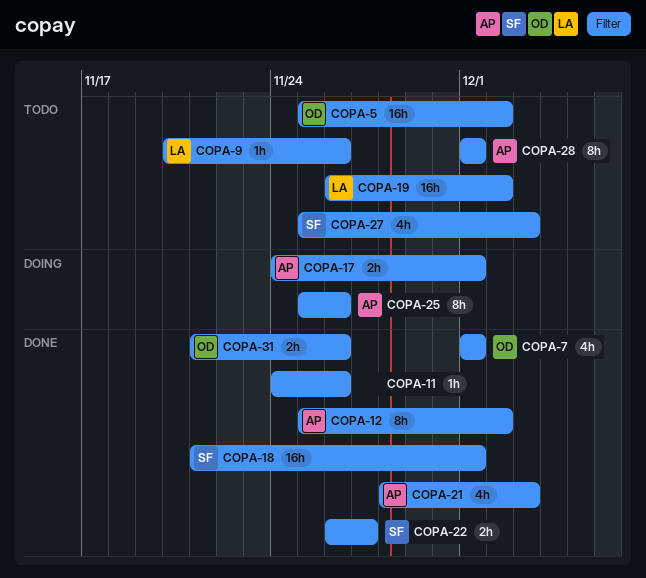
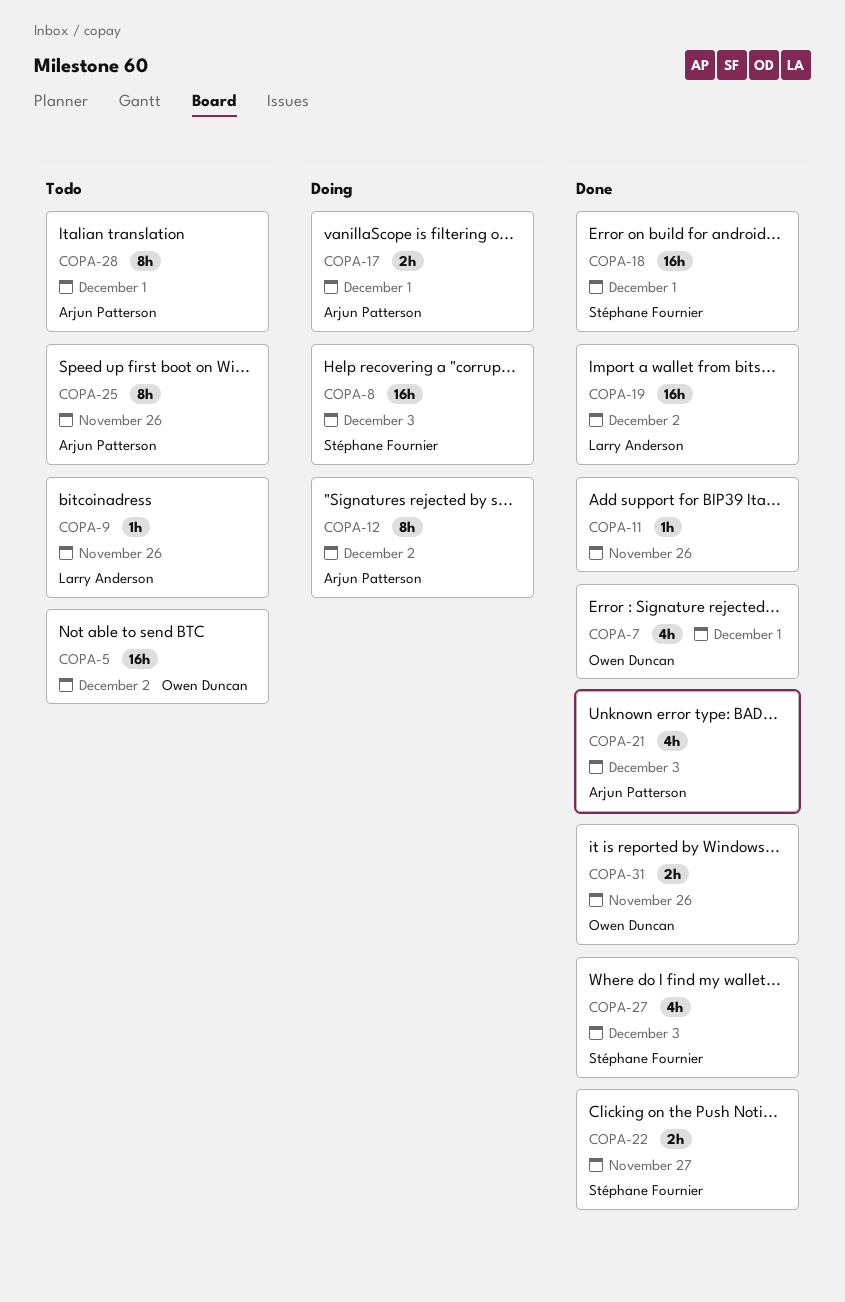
COPA-8: none -> present
COPA-12, status: Done -> Doing
COPA-19, status: Todo -> Done
COPA-25, status: Doing -> Todo
COPA-27, status: Todo -> Done

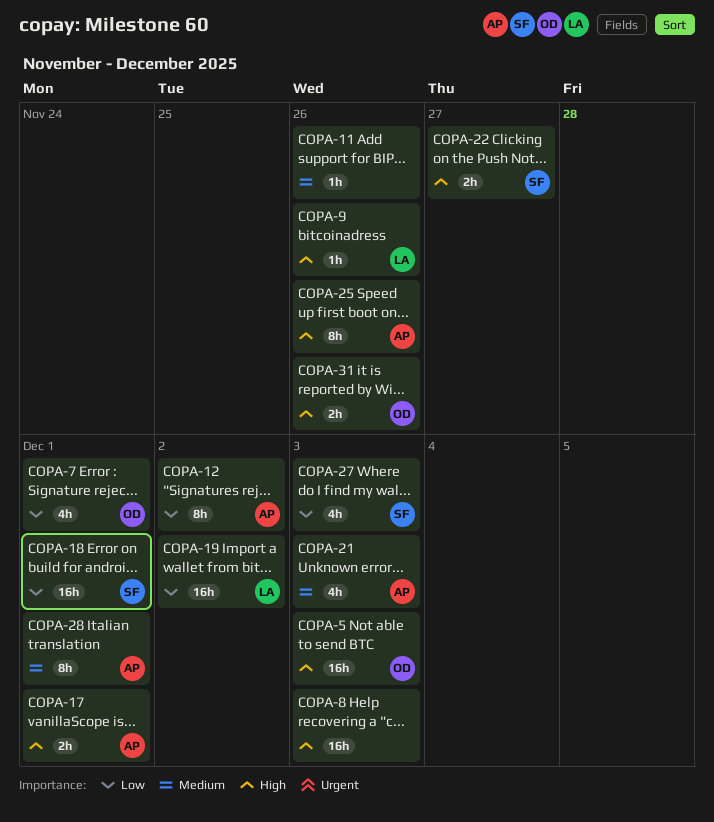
COPA-5, due: Dec 2 -> Dec 3
COPA-8, owner: Stéphane Fournier -> none

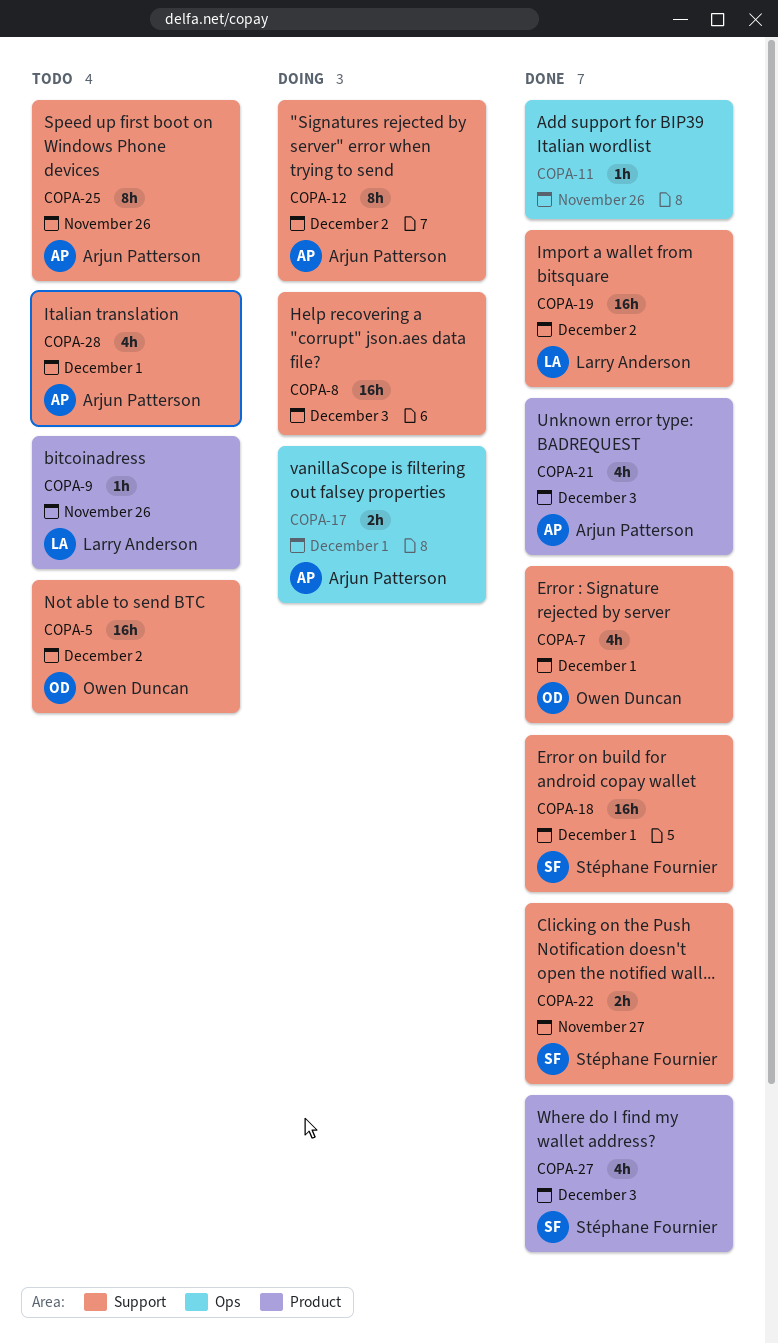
COPA-5, due: Dec 3 -> Dec 2
COPA-28, estimate: 8h -> 4h
COPA-31: present -> none

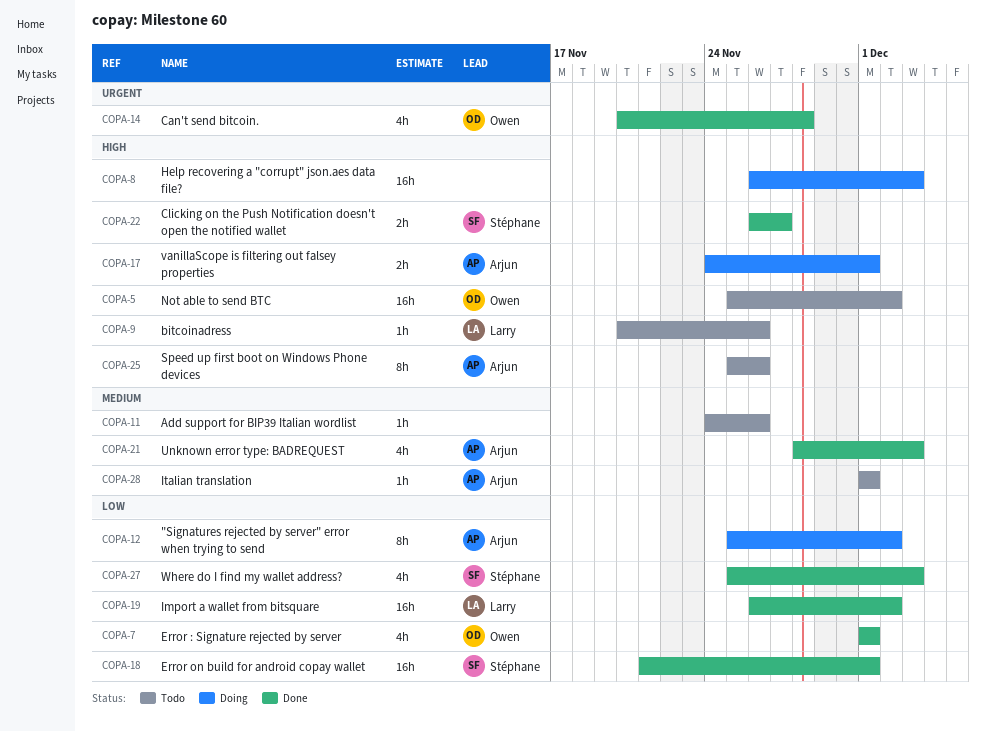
COPA-11, status: Done -> Todo
COPA-14: none -> present
COPA-28, estimate: 4h -> 1h

